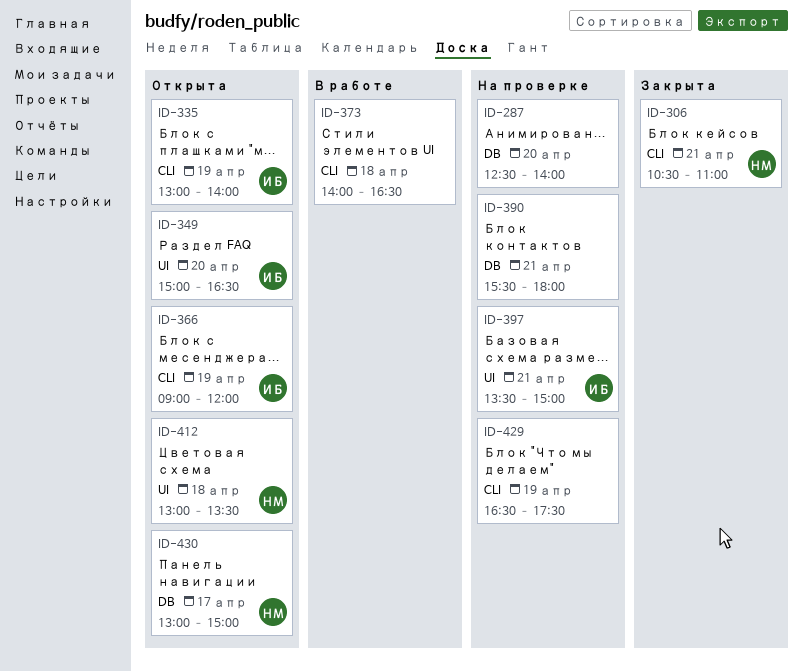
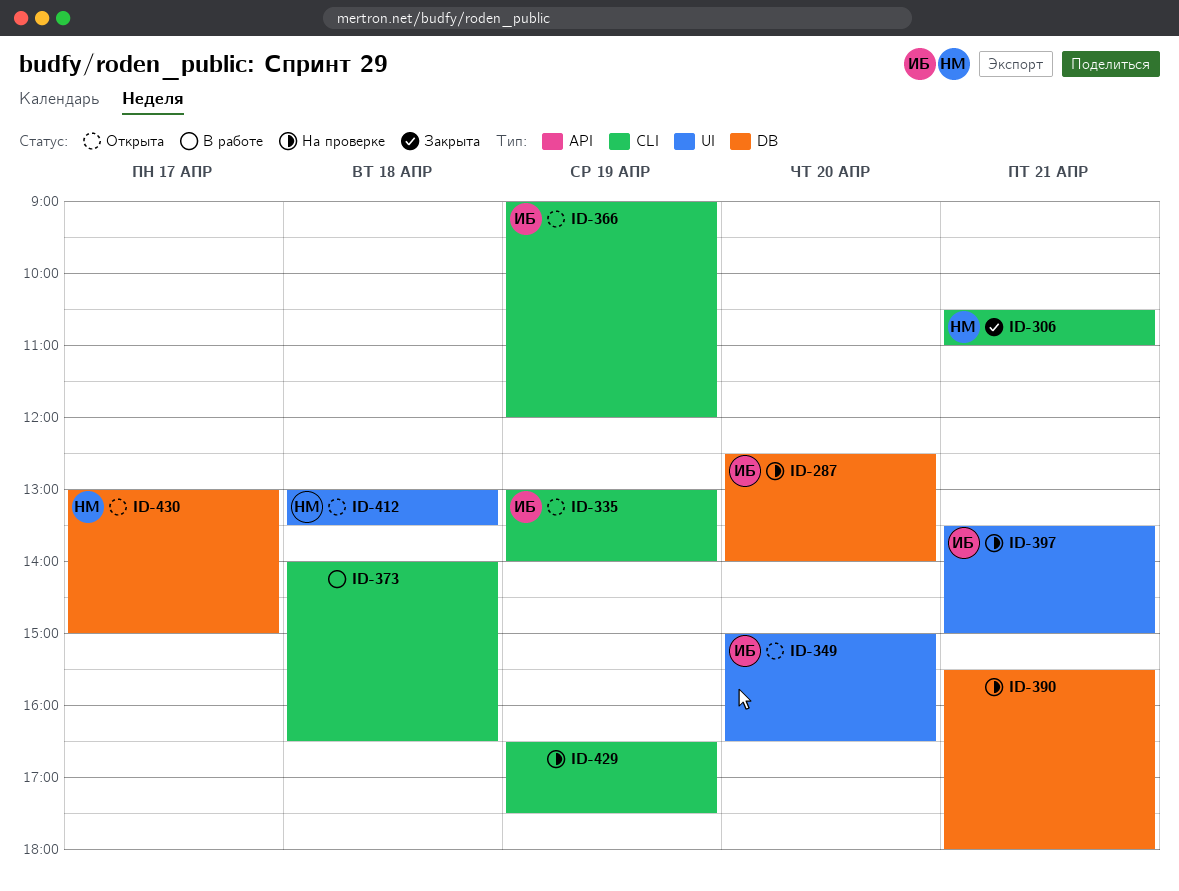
ID-287, owner: none -> ИБ

